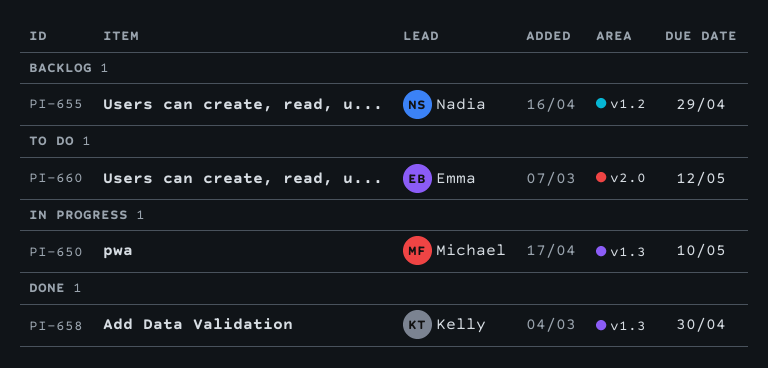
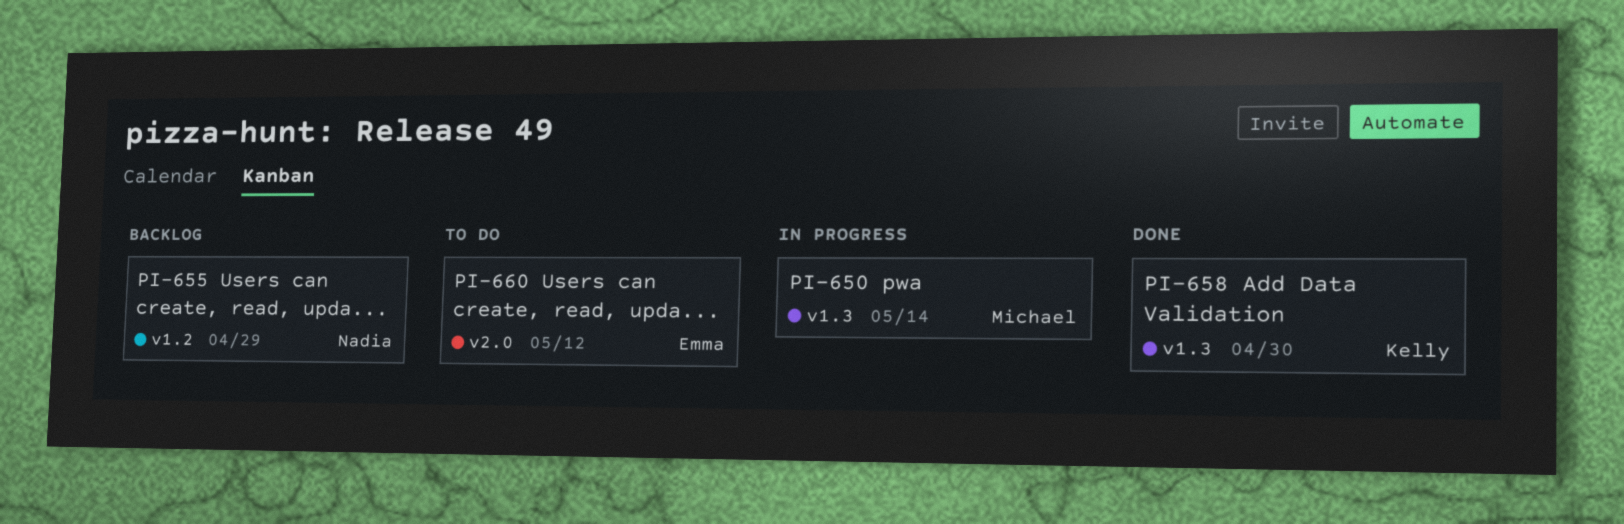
PI-650, due: May 10 -> May 14

